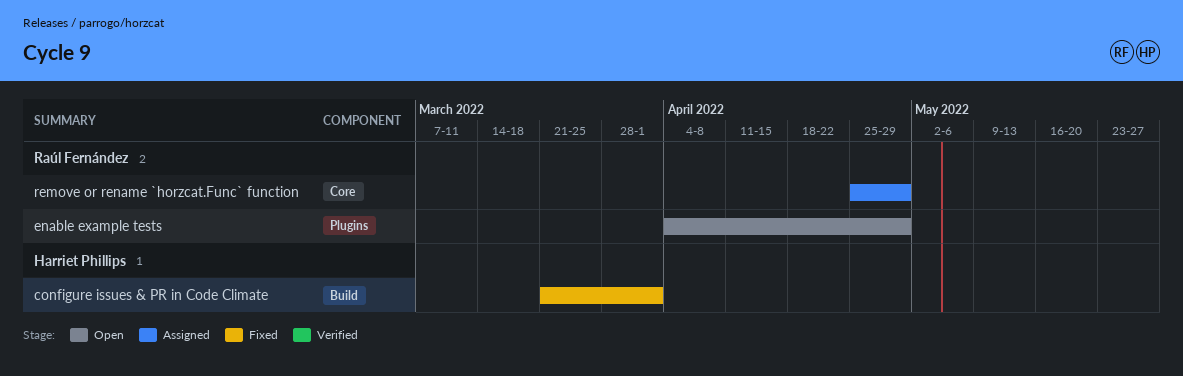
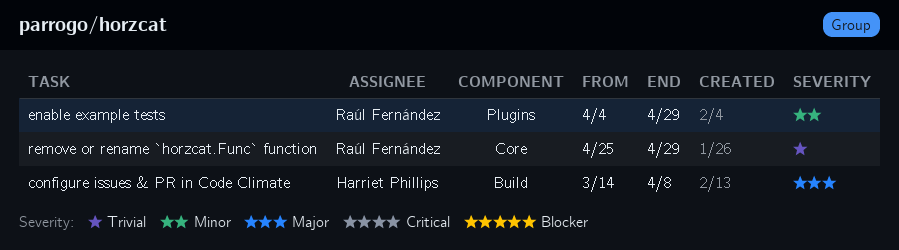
configure issues & PR in Code Climate, start: Mar 21 -> Mar 14
configure issues & PR in Code Climate, due: Apr 1 -> Apr 8

